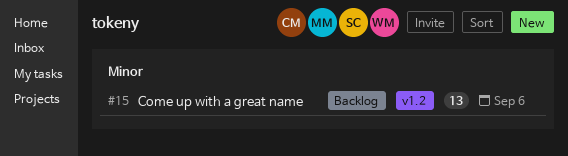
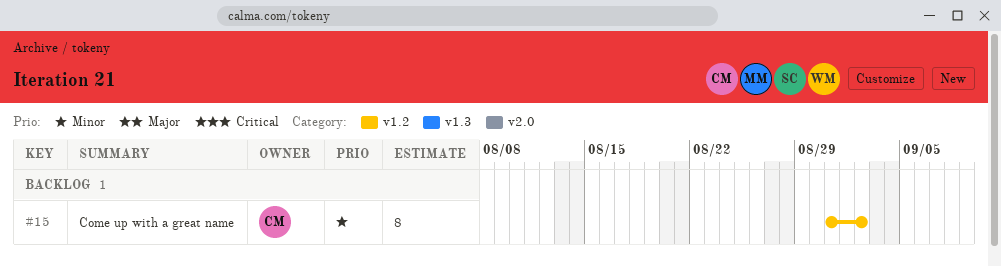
#15, estimate: 13 -> 8
#15, due: Sep 6 -> Sep 2

